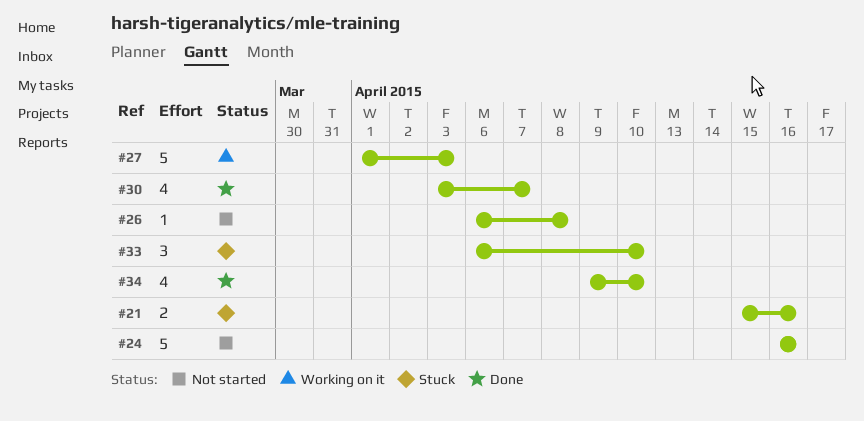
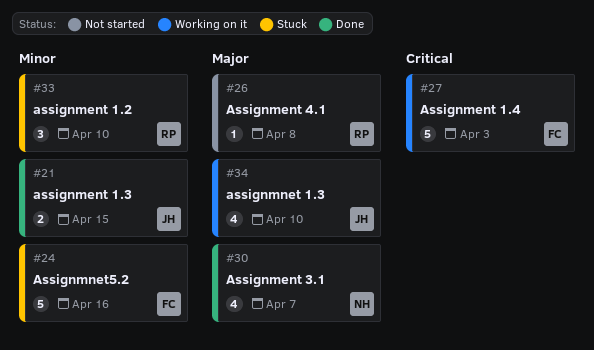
#21, status: Stuck -> Done
#21, due: Apr 16 -> Apr 15
#24, status: Not started -> Stuck
#34, status: Done -> Working on it

